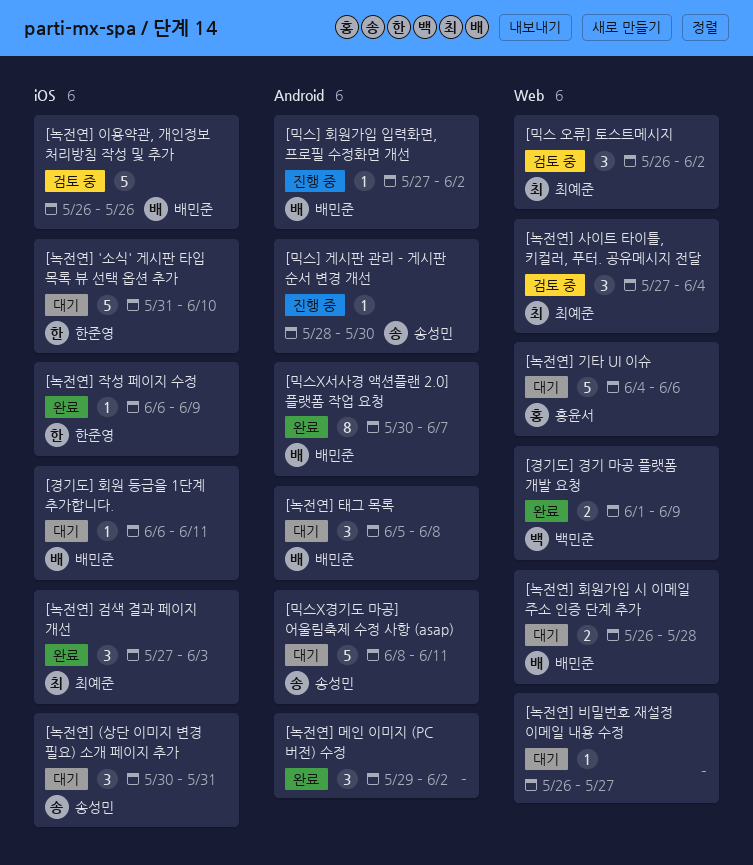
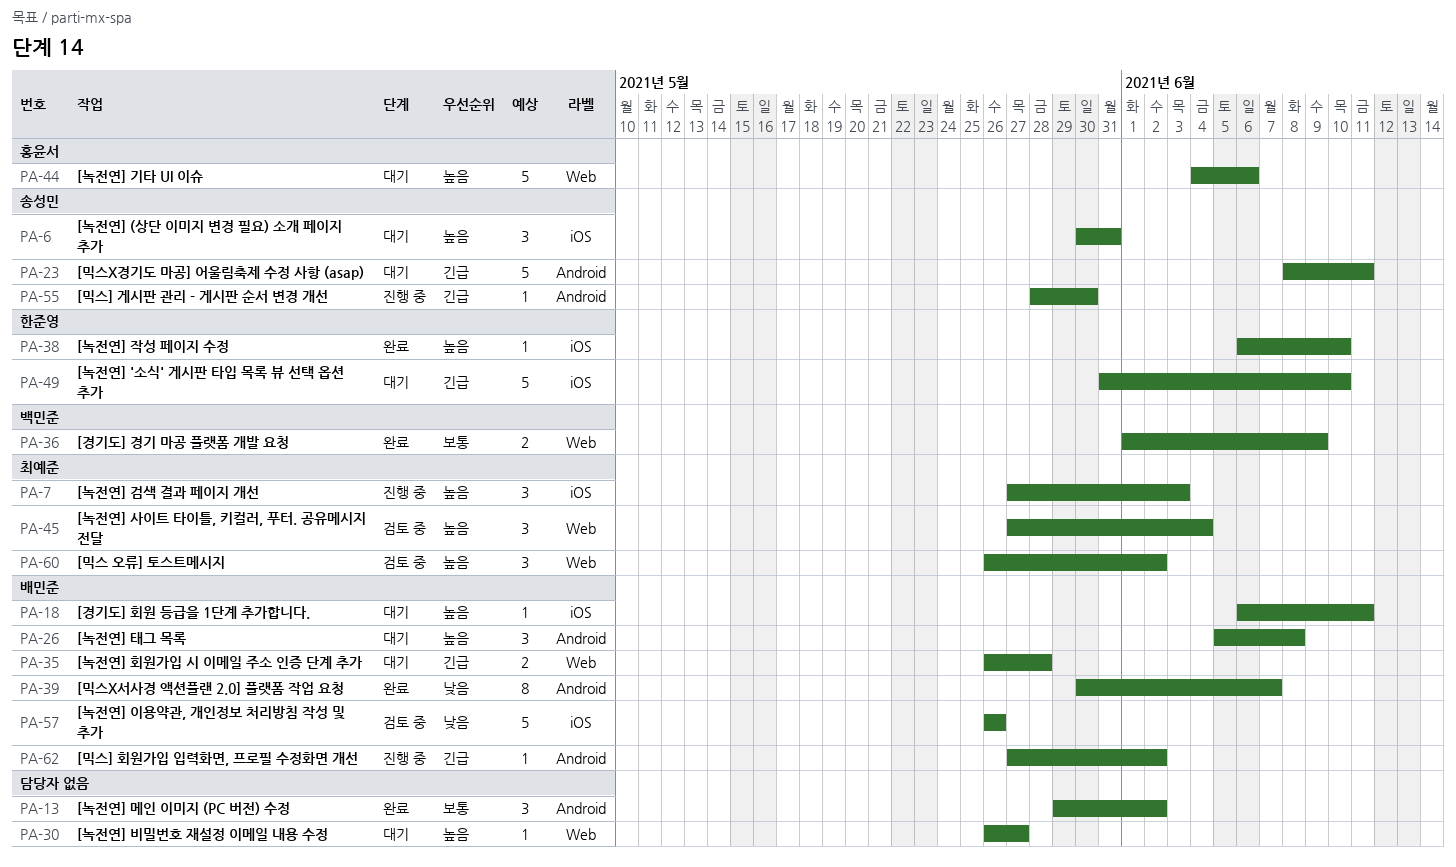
[녹전연] 검색 결과 페이지 개선, status: 완료 -> 진행 중
[녹전연] 작성 페이지 수정, due: Jun 9 -> Jun 10

